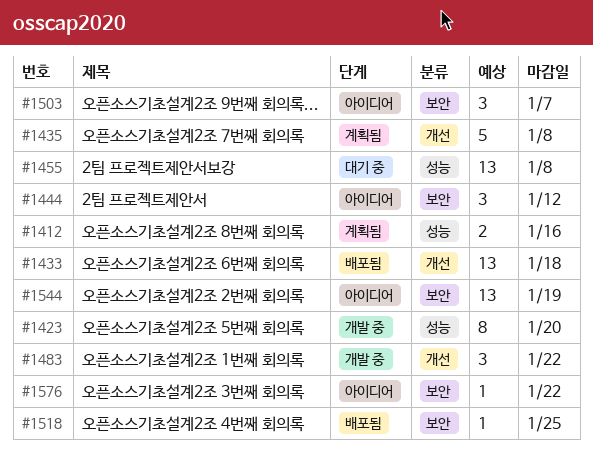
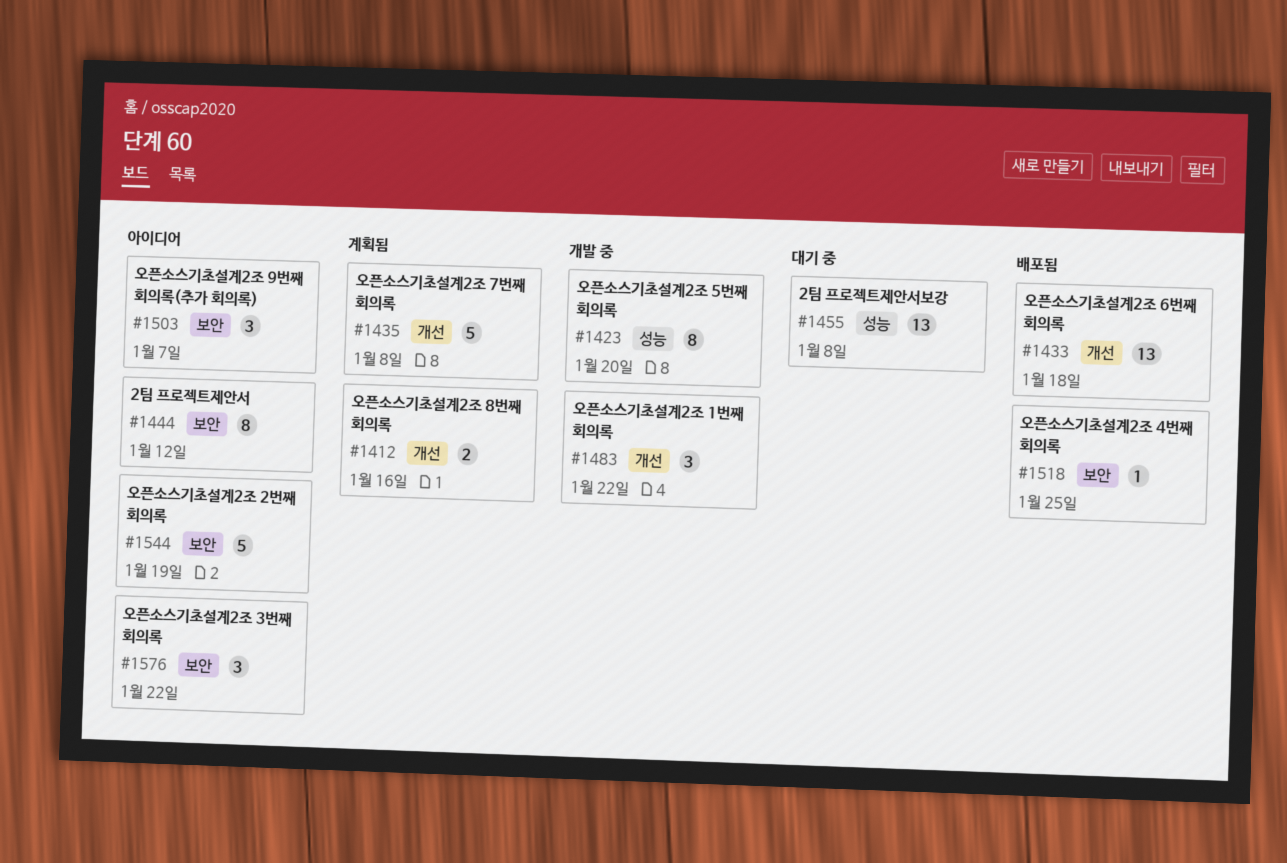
#1412, label: 성능 -> 개선
#1444, estimate: 3 -> 8
#1544, estimate: 13 -> 5
#1576, estimate: 1 -> 3

